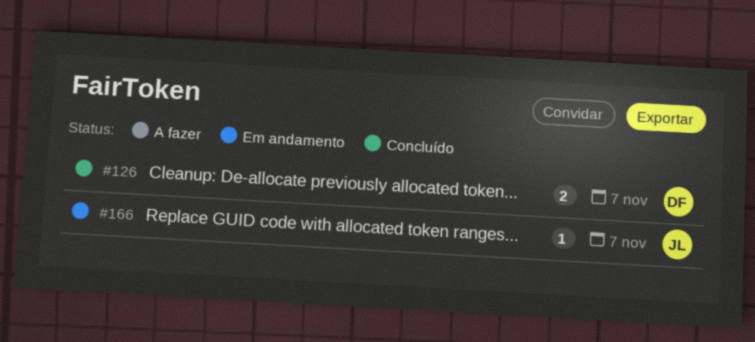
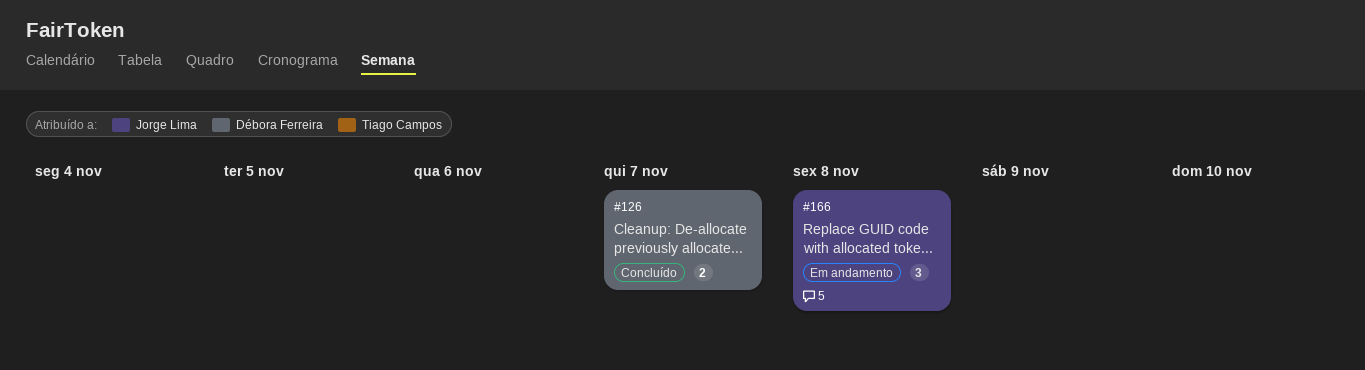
#166, estimate: 1 -> 3
#166, due: Nov 7 -> Nov 8

